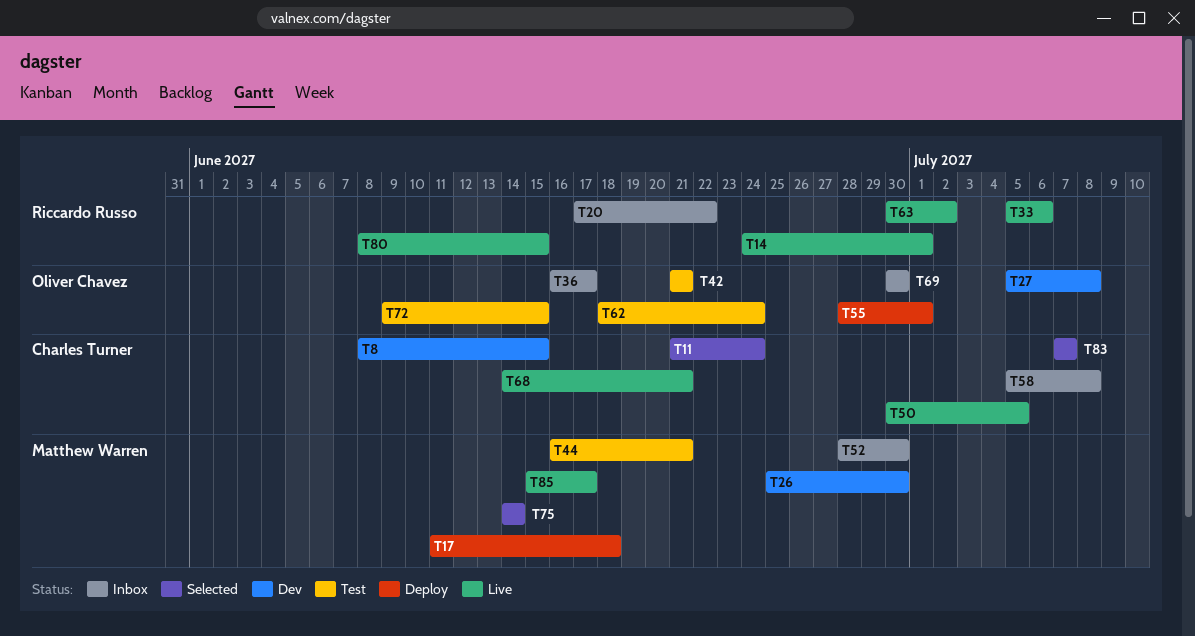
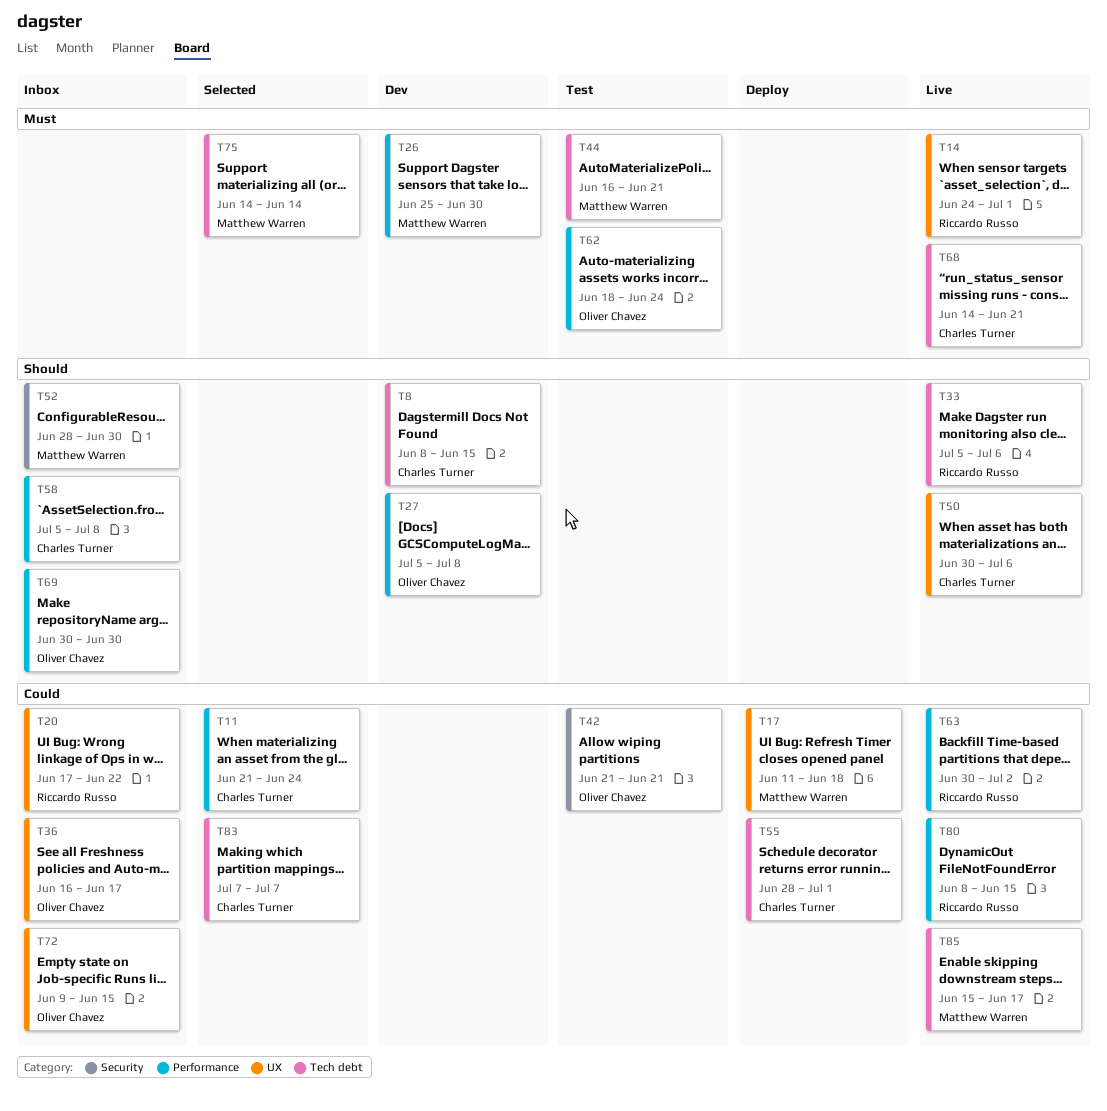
T50, due: Jul 5 -> Jul 6
T55, owner: Oliver Chavez -> Charles Turner
T72, status: Test -> Inbox

